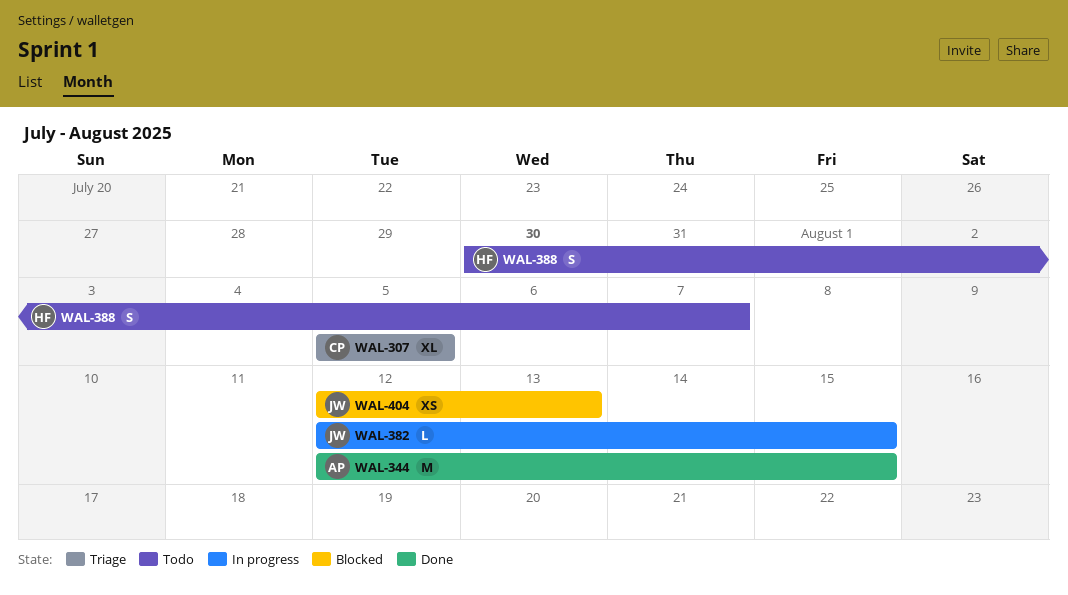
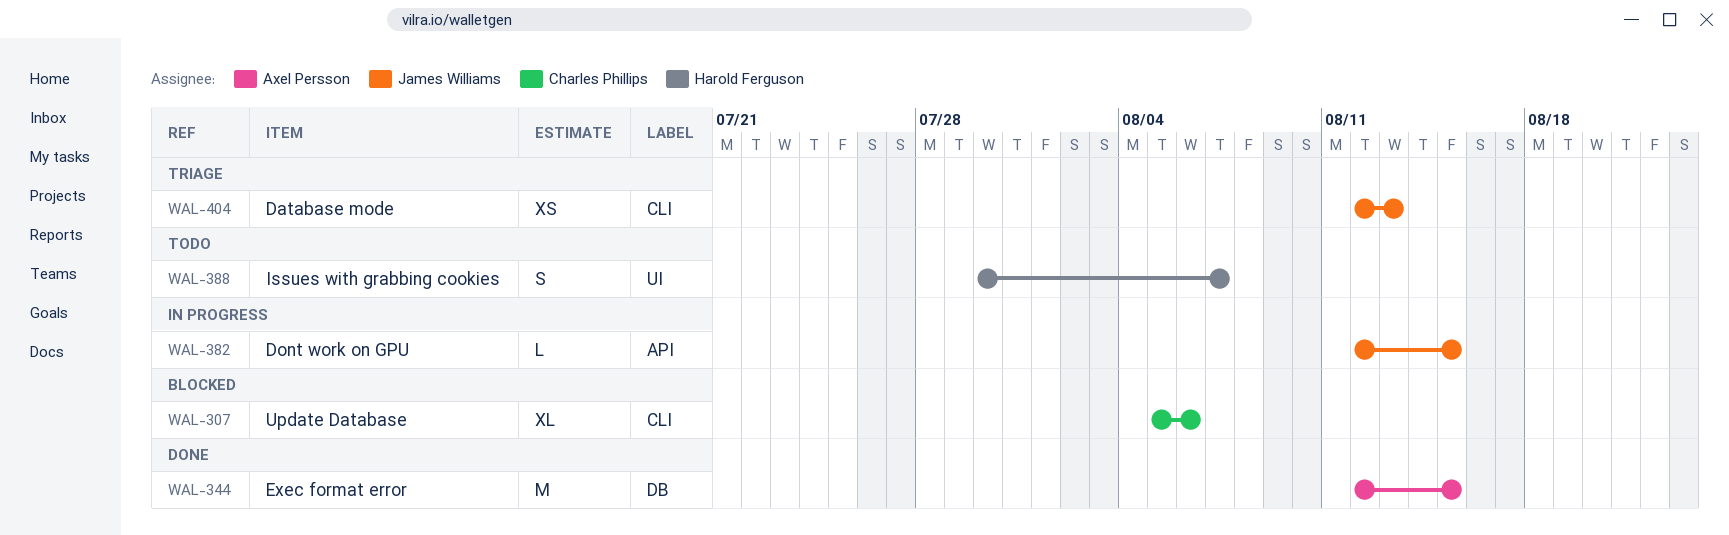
WAL-307, status: Triage -> Blocked
WAL-307, due: Aug 5 -> Aug 6
WAL-404, status: Blocked -> Triage

